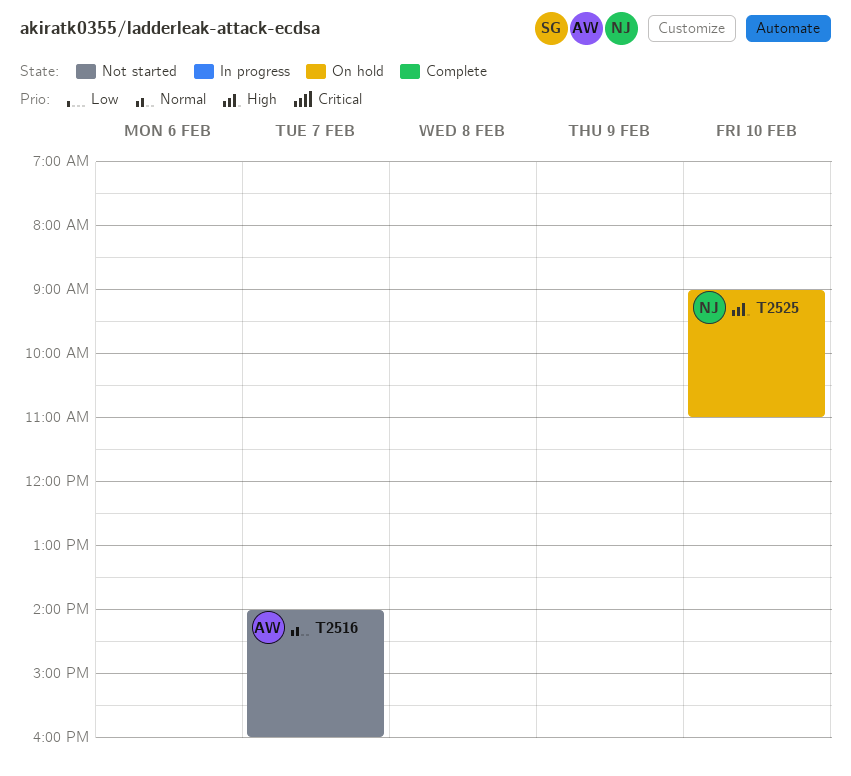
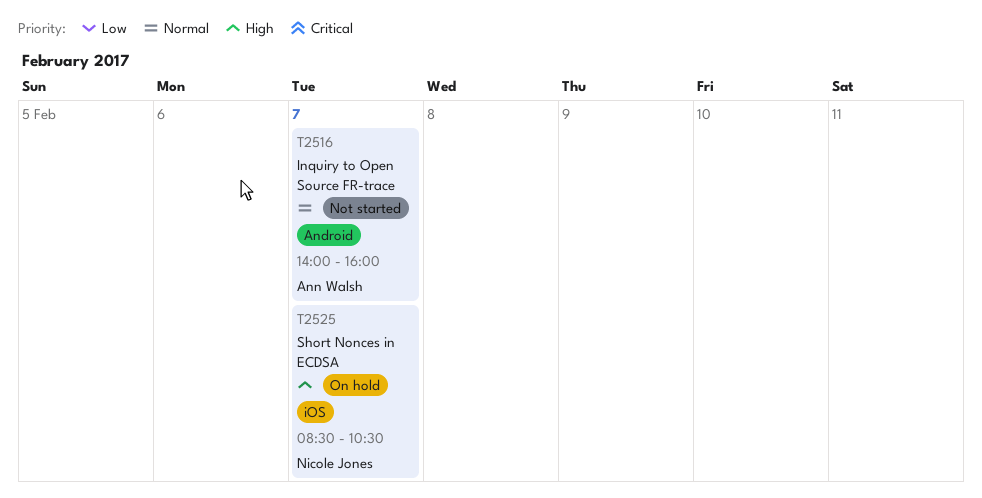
T2525, day: Feb 10 -> Feb 7
T2525, begins: 09:00 -> 08:30
T2525, ends: 11:00 -> 10:30

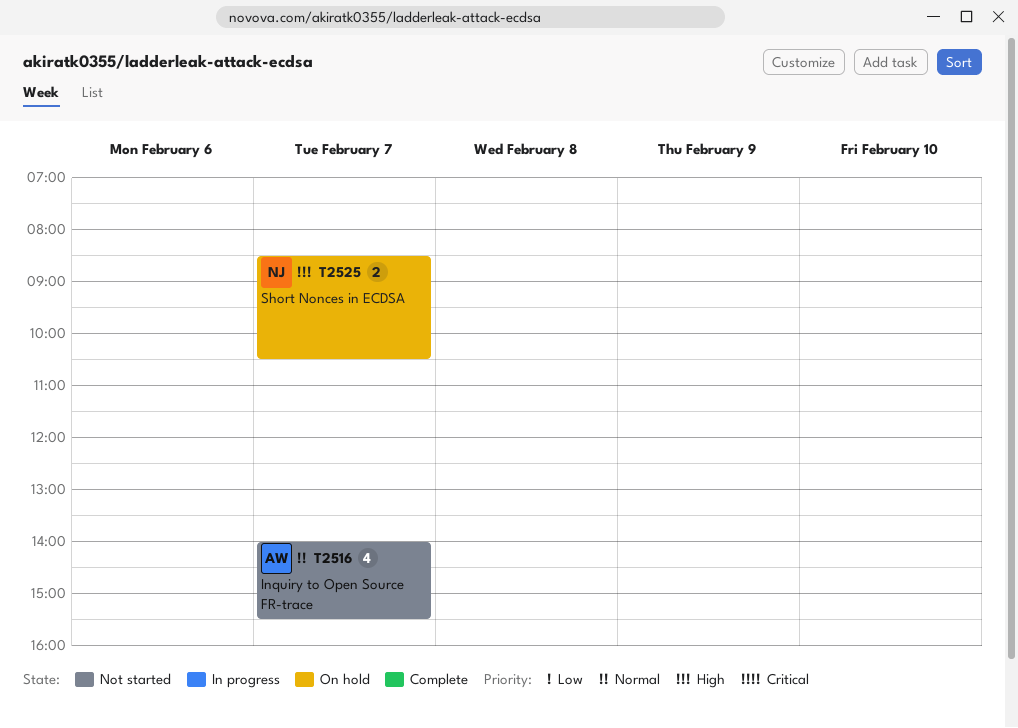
T2516, ends: 16:00 -> 15:30

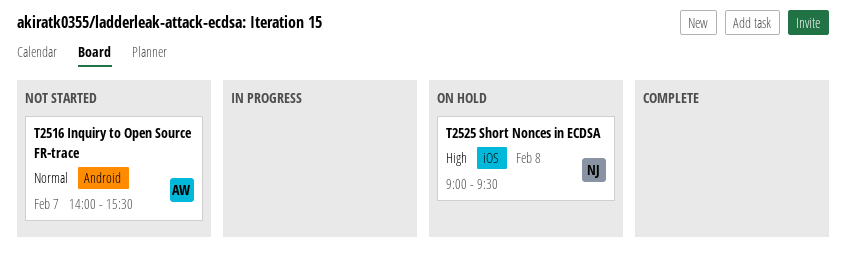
T2525, day: Feb 7 -> Feb 8
T2525, begins: 08:30 -> 09:00
T2525, ends: 10:30 -> 09:30

